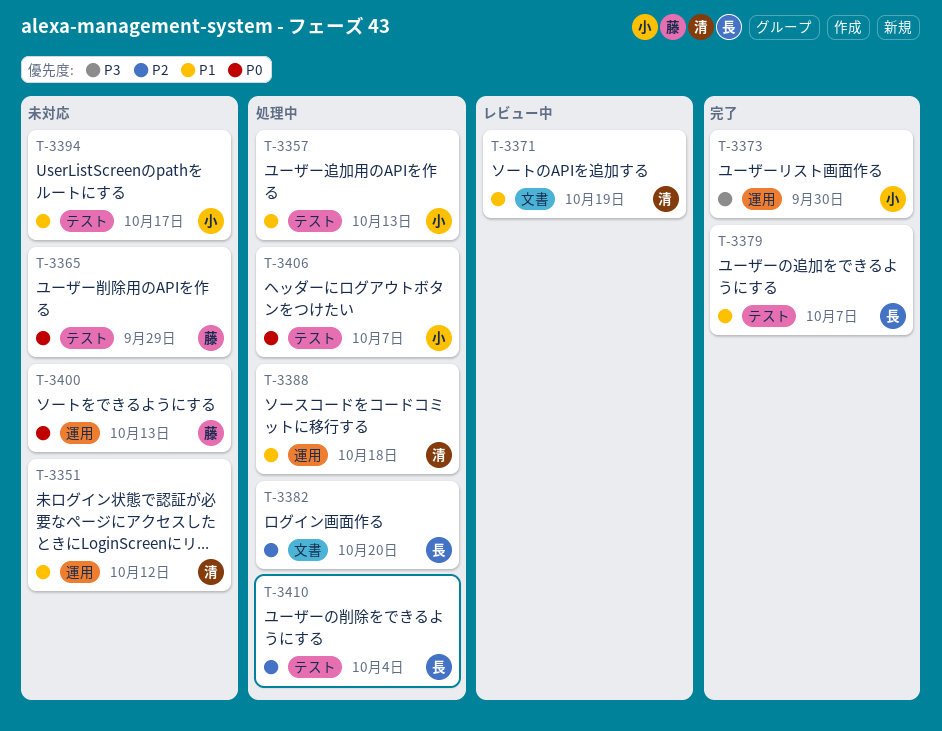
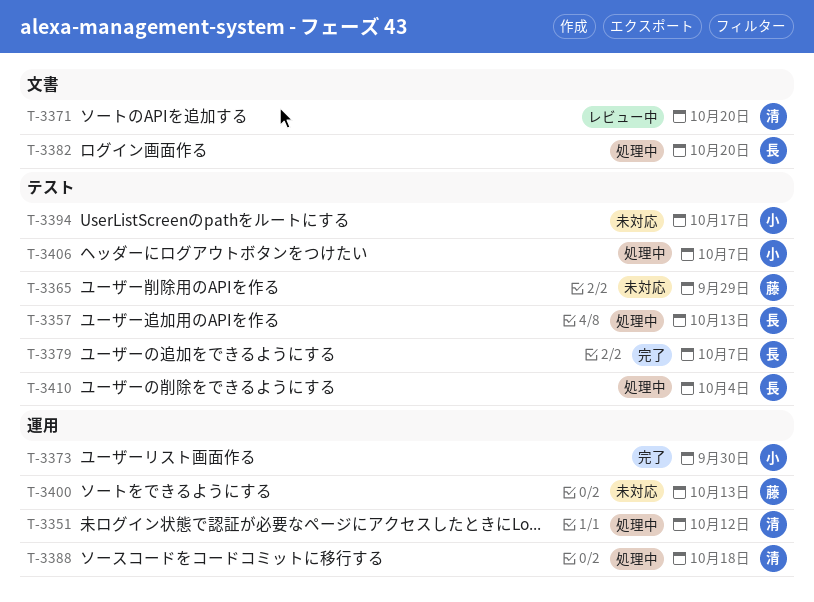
T-3351, status: 未対応 -> 処理中
T-3357, owner: 小 -> 長
T-3371, due: Oct 19 -> Oct 20

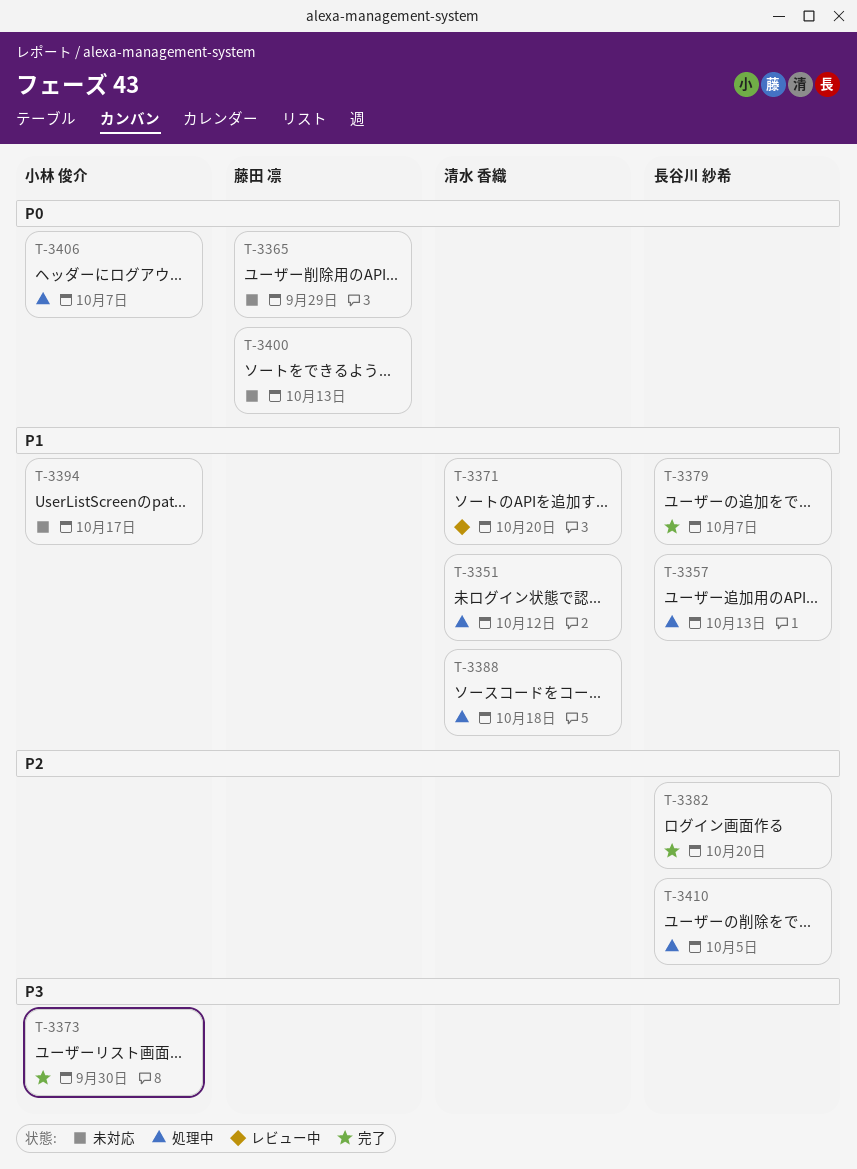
T-3382, status: 処理中 -> 完了
T-3410, due: Oct 4 -> Oct 5

